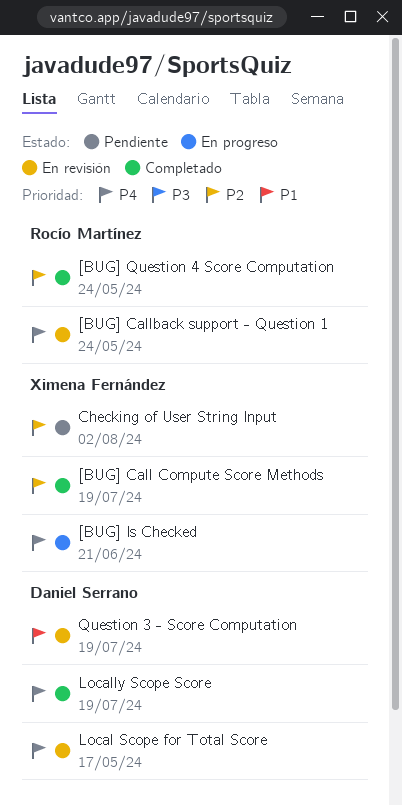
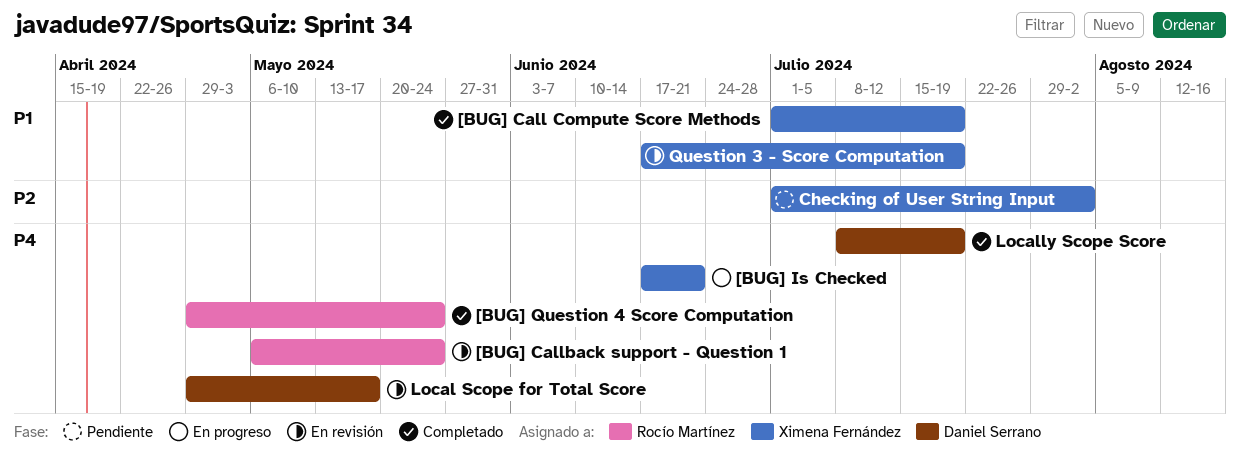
[BUG] Call Compute Score Methods, priority: P2 -> P1
[BUG] Question 4 Score Computation, priority: P2 -> P4
Question 3 - Score Computation, owner: Daniel Serrano -> Ximena Fernández

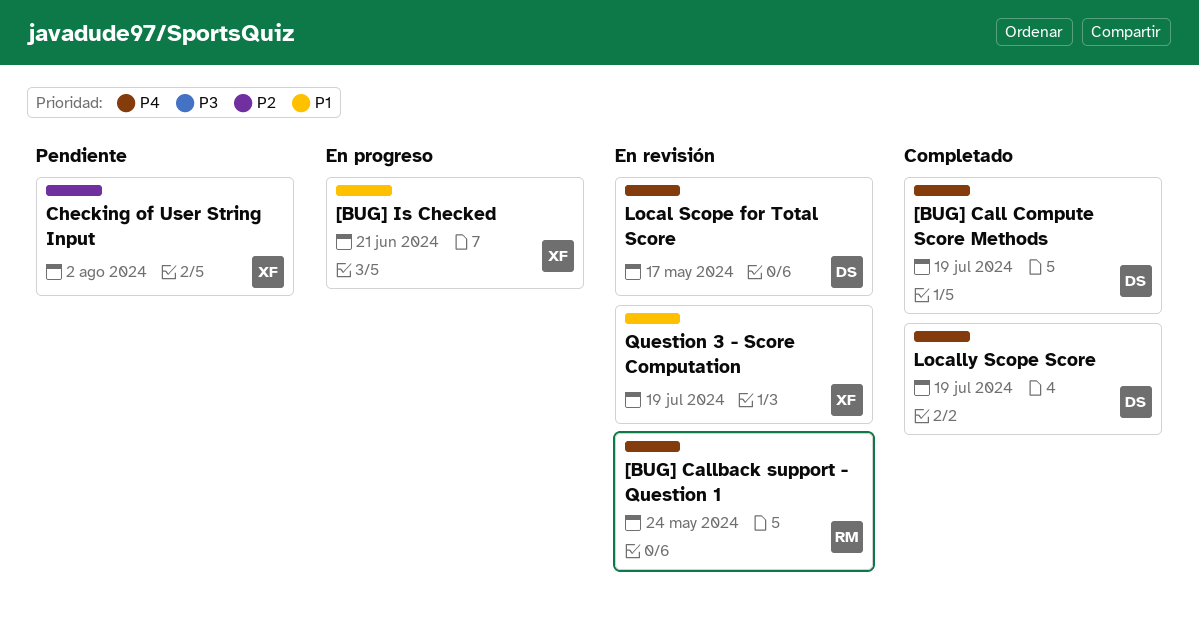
[BUG] Call Compute Score Methods, owner: Ximena Fernández -> Daniel Serrano
[BUG] Call Compute Score Methods, priority: P1 -> P4
[BUG] Is Checked, priority: P4 -> P1
[BUG] Question 4 Score Computation: present -> none

